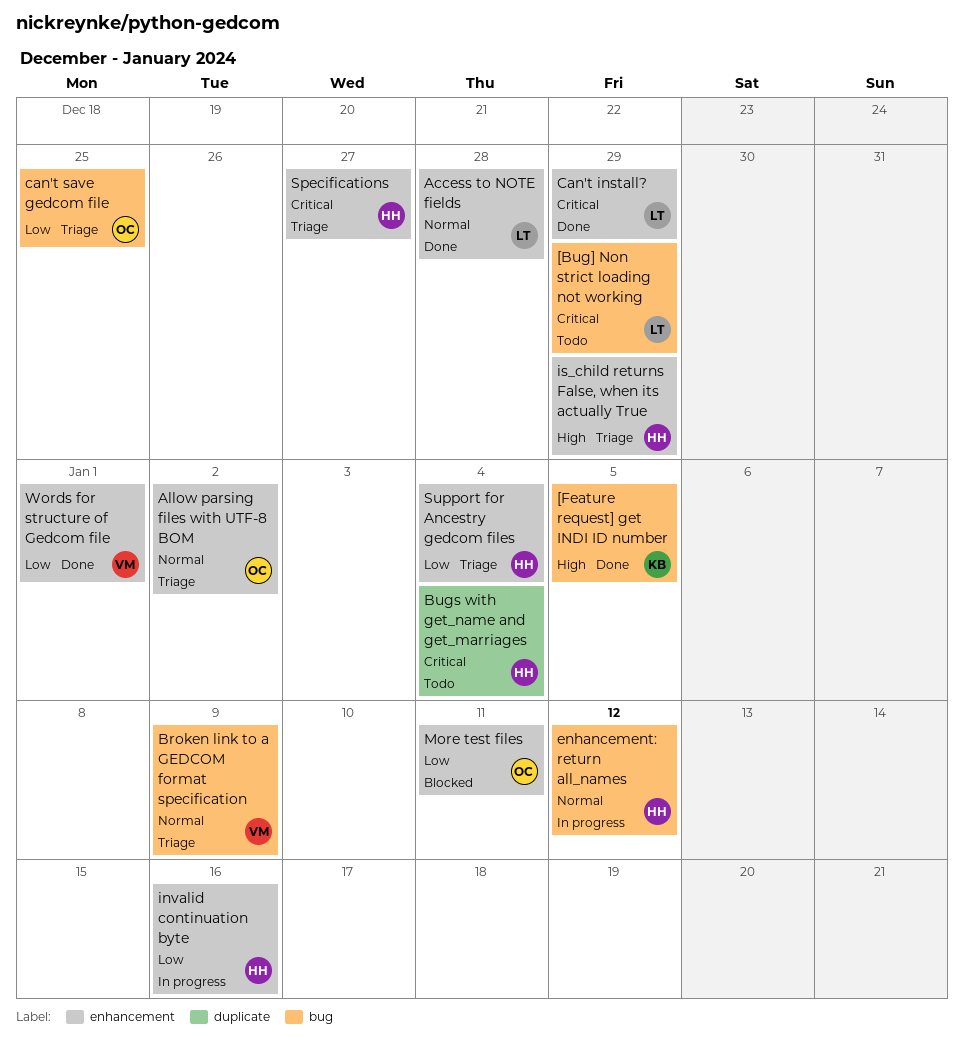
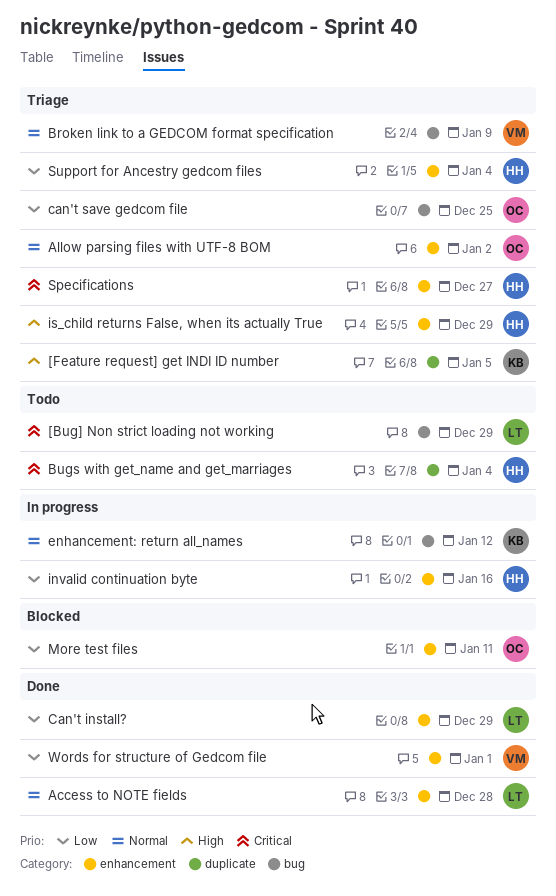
[Feature request] get INDI ID number, status: Done -> Triage
[Feature request] get INDI ID number, label: bug -> duplicate
Can't install?, priority: Critical -> Low
enhancement: return all_names, owner: HH -> KB

